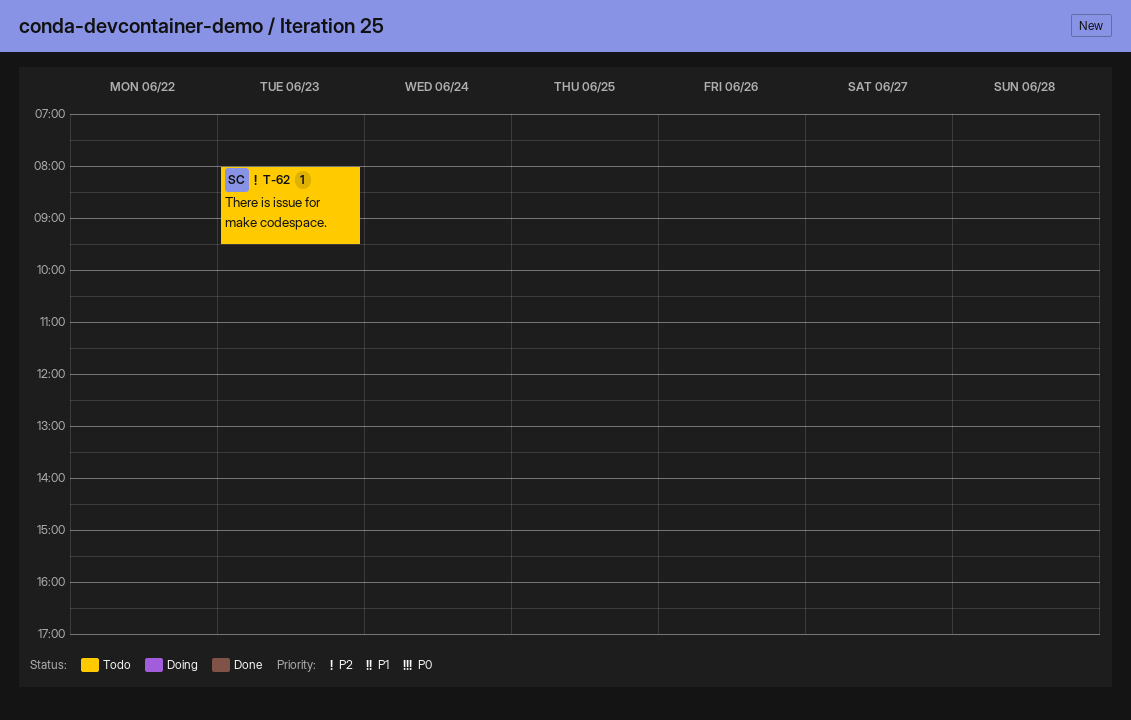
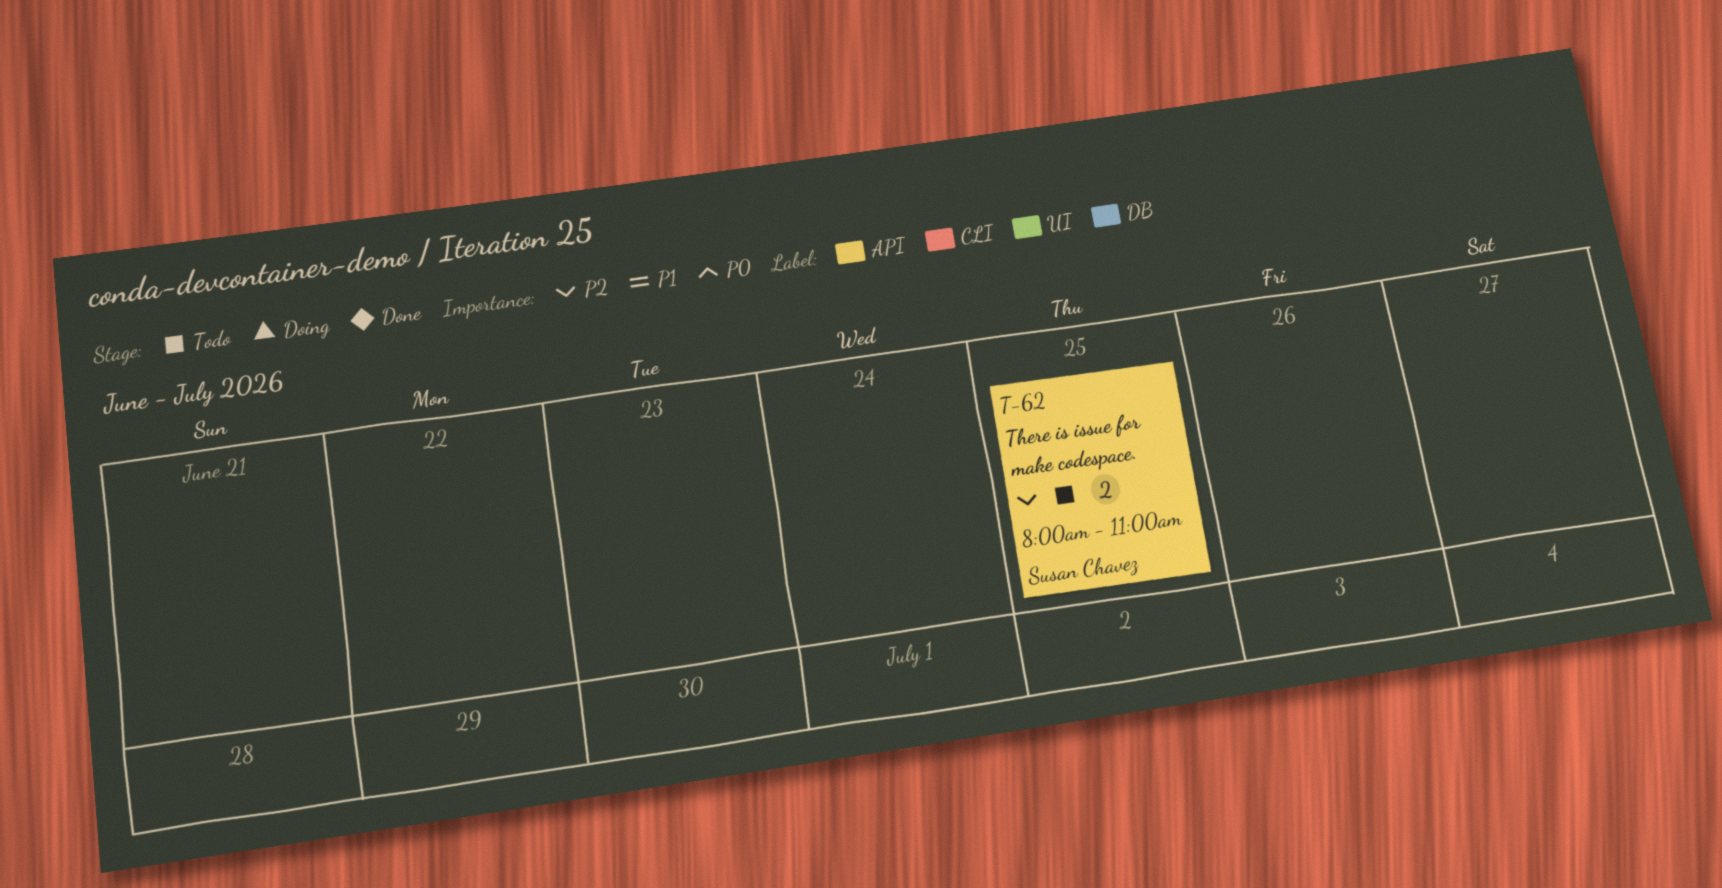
T-62, estimate: 1 -> 2
T-62, day: Jun 23 -> Jun 25
T-62, ends: 09:30 -> 11:00

